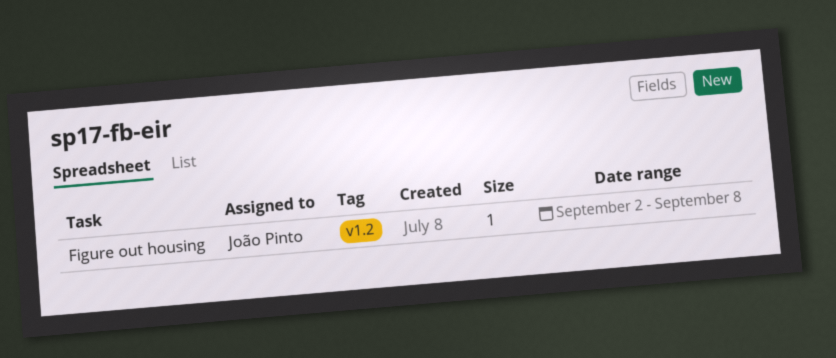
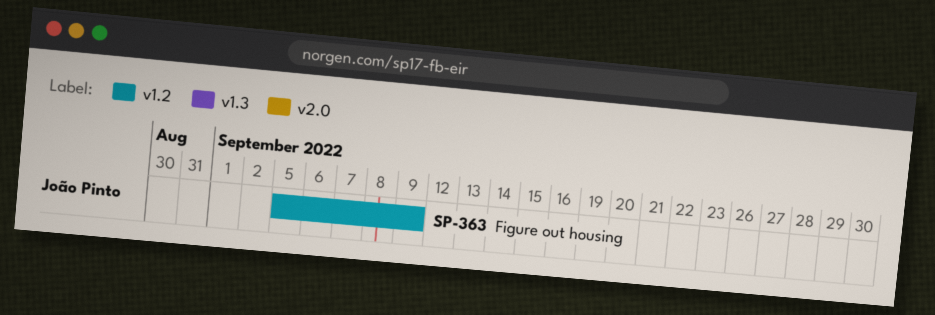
Figure out housing, start: Sep 2 -> Sep 5
Figure out housing, due: Sep 8 -> Sep 9

